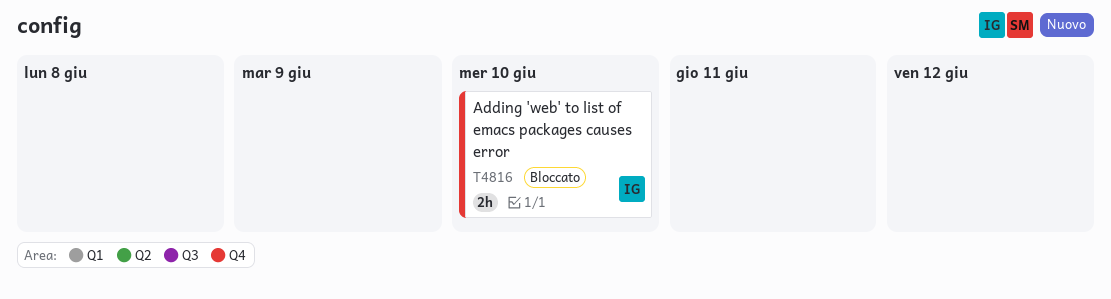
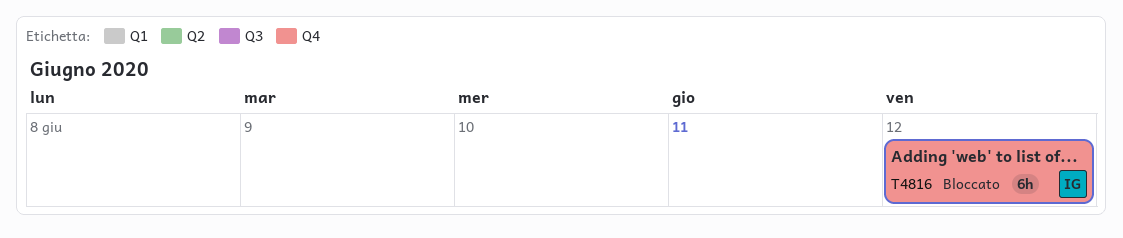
T4816, estimate: 2h -> 6h
T4816, due: Jun 10 -> Jun 12

